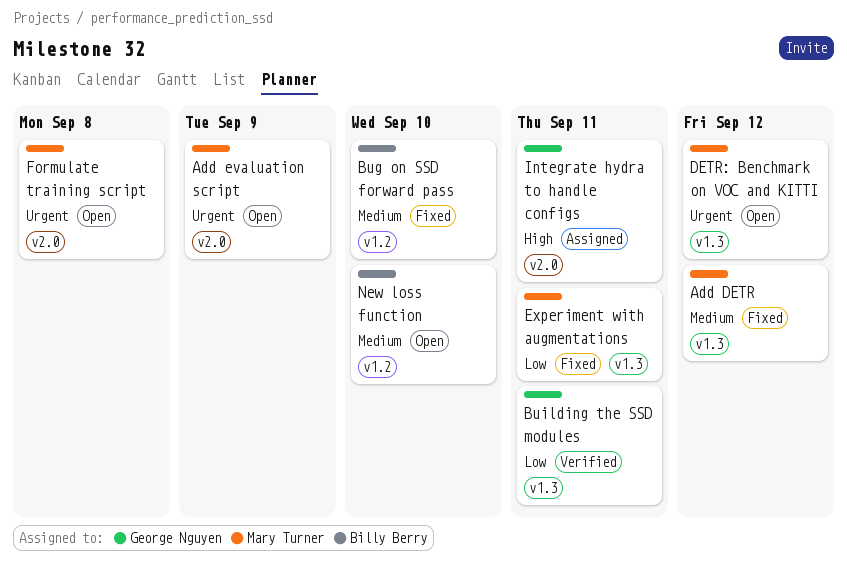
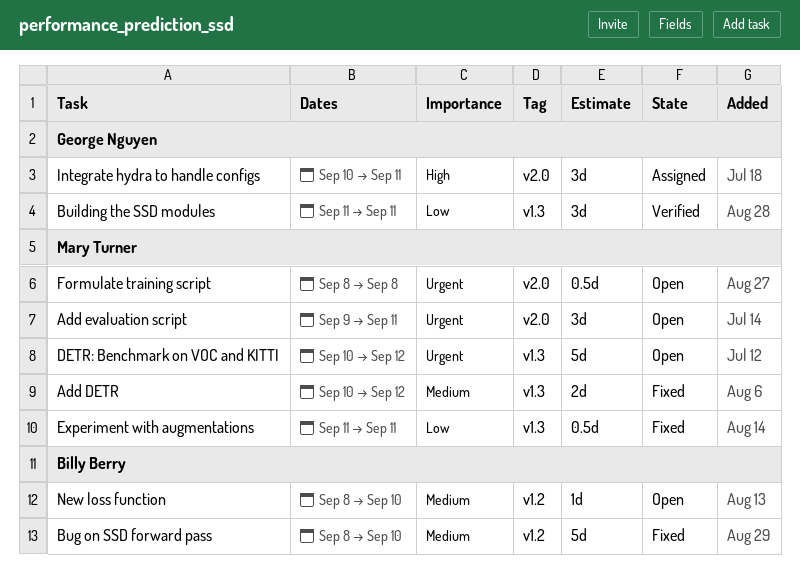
Add evaluation script, due: Sep 9 -> Sep 11

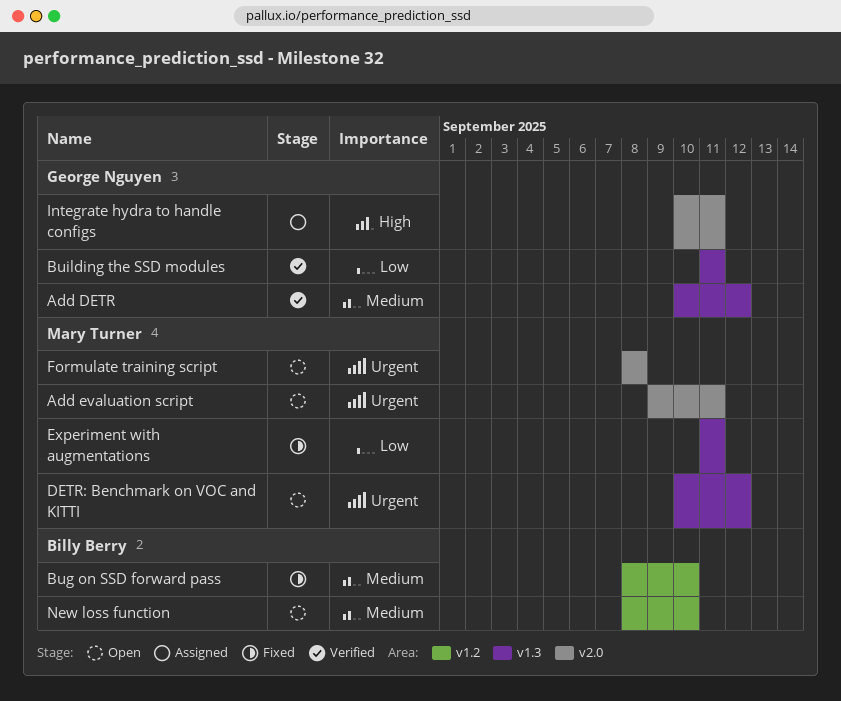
Add DETR, status: Fixed -> Verified
Add DETR, owner: Mary Turner -> George Nguyen

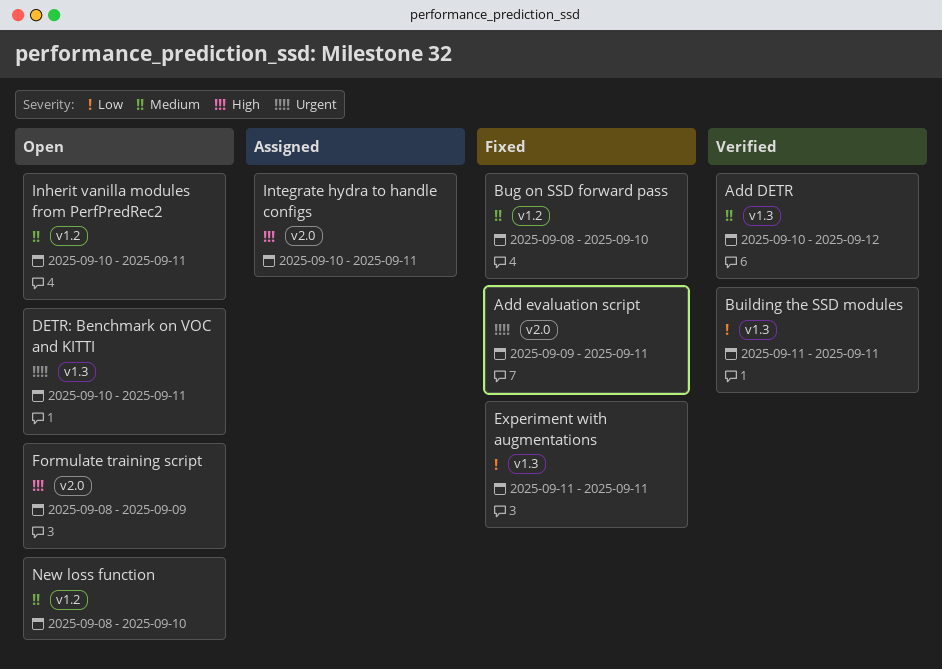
Add evaluation script, status: Open -> Fixed
DETR: Benchmark on VOC and KITTI, due: Sep 12 -> Sep 11
Formulate training script, priority: Urgent -> High
Formulate training script, due: Sep 8 -> Sep 9
Inherit vanilla modules from PerfPredRec2: none -> present

